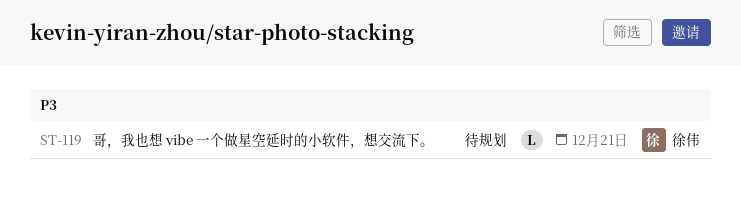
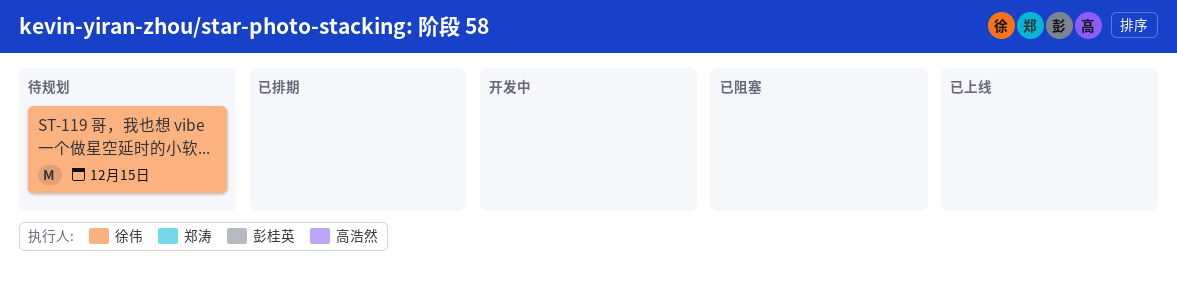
ST-119, estimate: L -> M
ST-119, due: Dec 21 -> Dec 15

